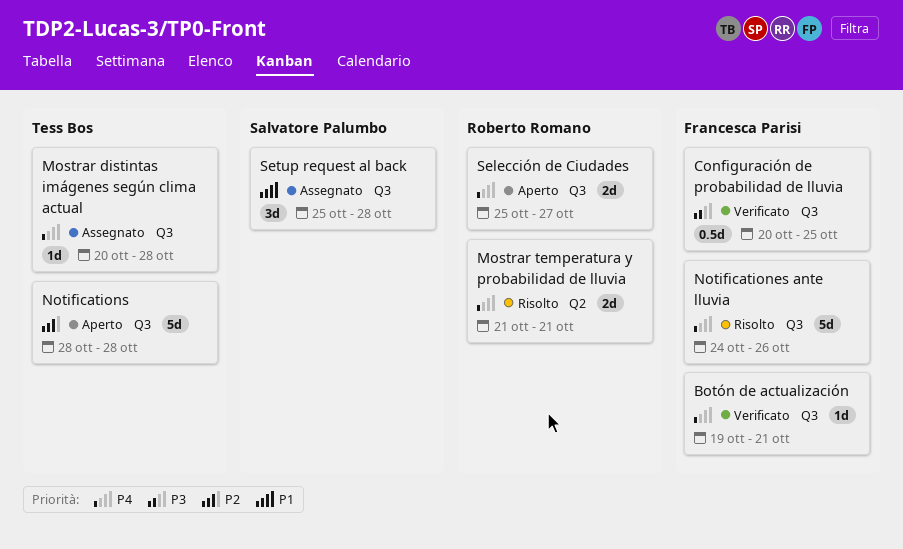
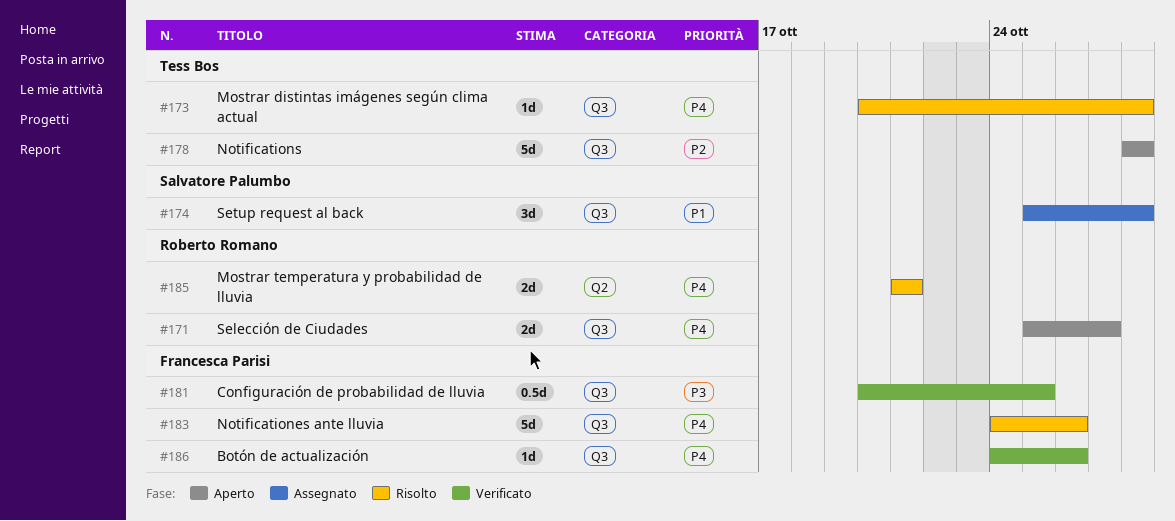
Botón de actualización, start: Oct 19 -> Oct 24
Botón de actualización, due: Oct 21 -> Oct 26
Mostrar distintas imágenes según clima actual, status: Assegnato -> Risolto

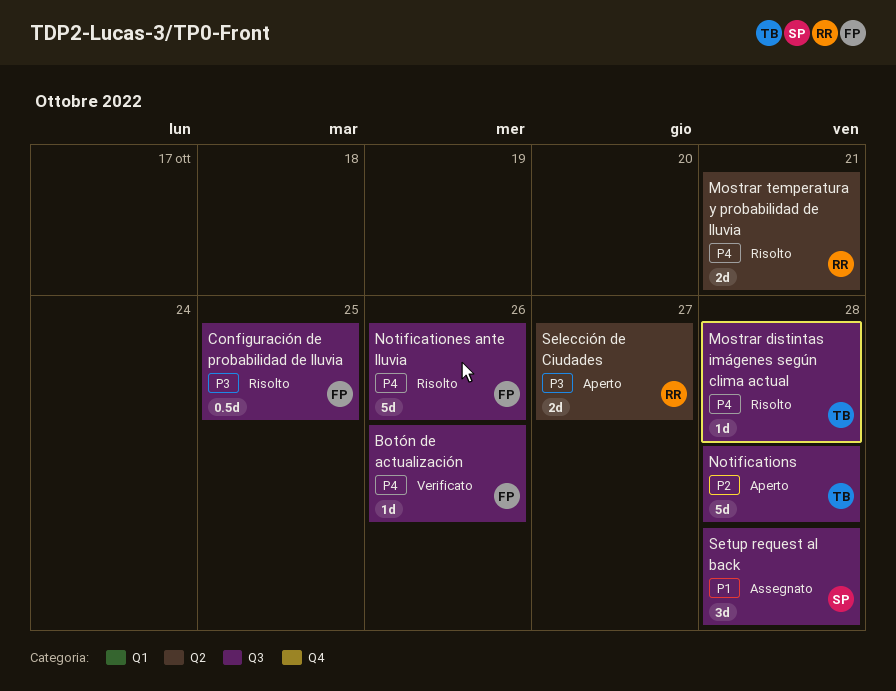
Configuración de probabilidad de lluvia, status: Verificato -> Risolto
Selección de Ciudades, priority: P4 -> P3
Selección de Ciudades, label: Q3 -> Q2

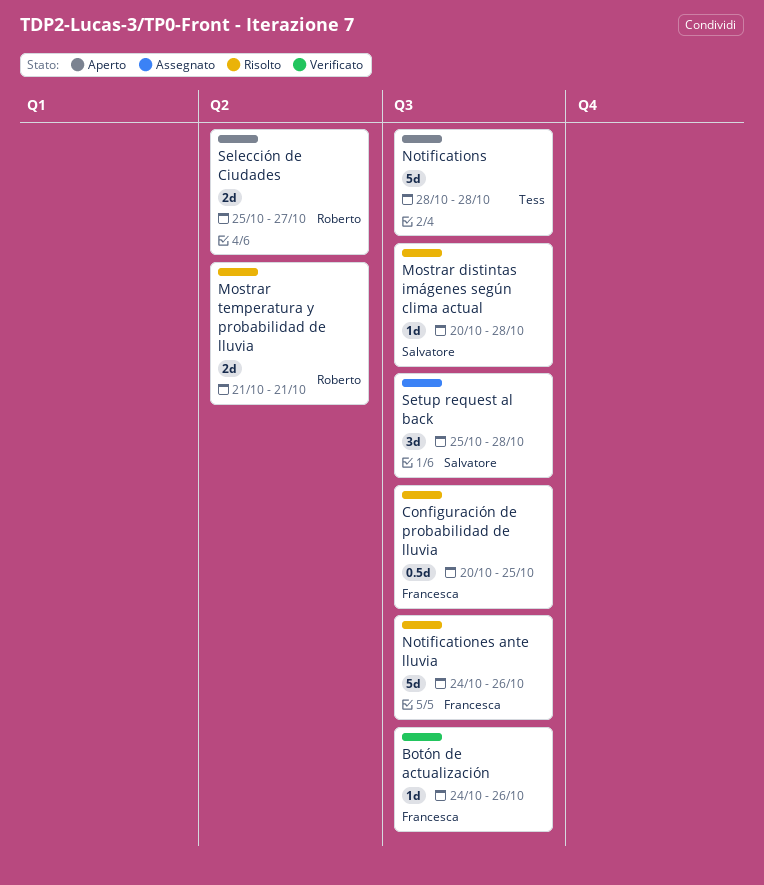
Mostrar distintas imágenes según clima actual, owner: Tess -> Salvatore

